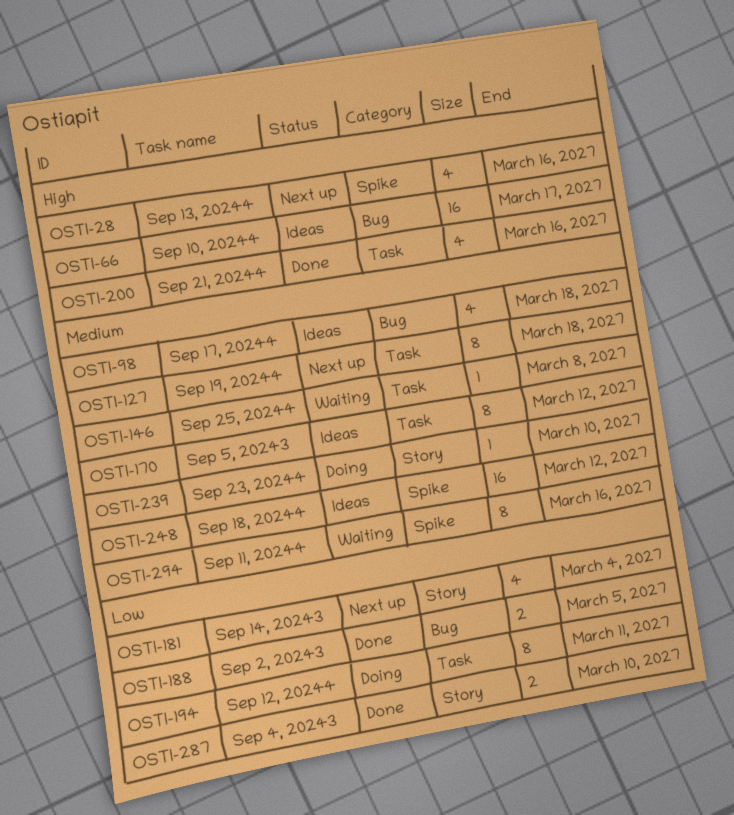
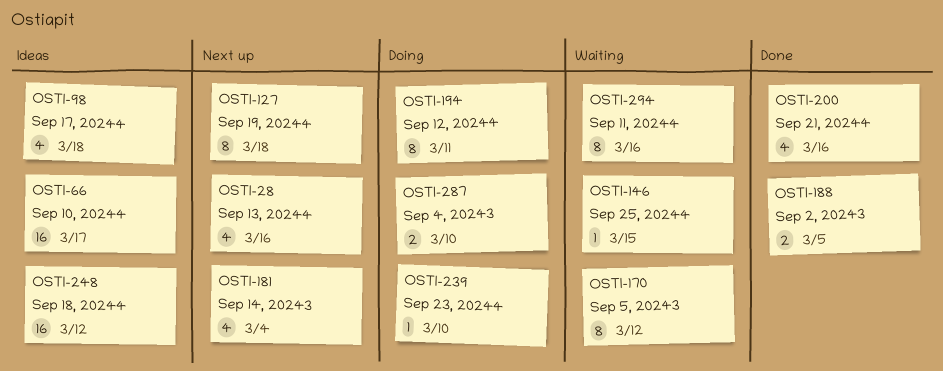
OSTI-146, due: Mar 8 -> Mar 15
OSTI-170, status: Ideas -> Waiting
OSTI-287, status: Done -> Doing

